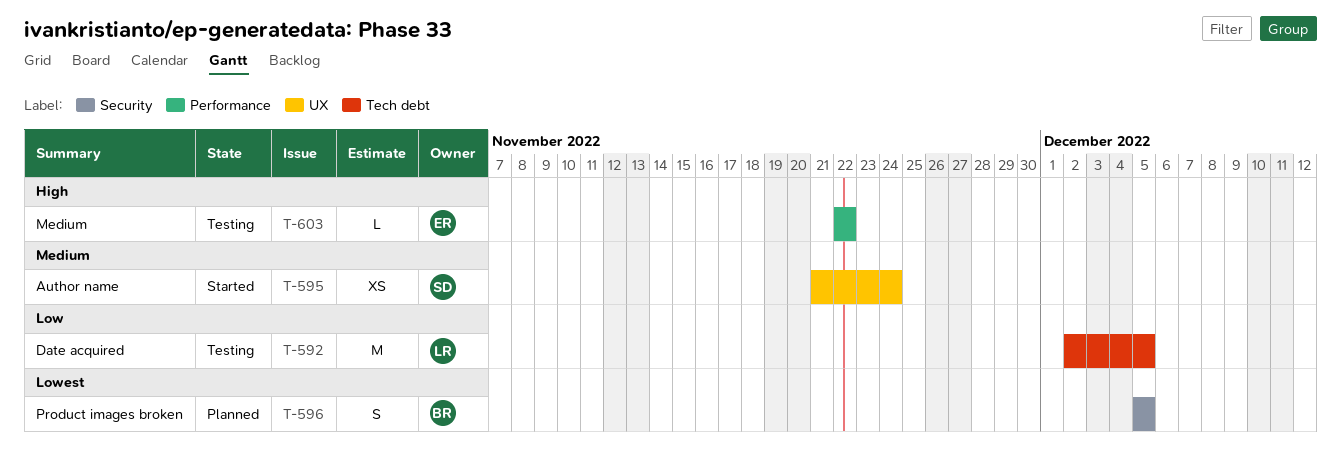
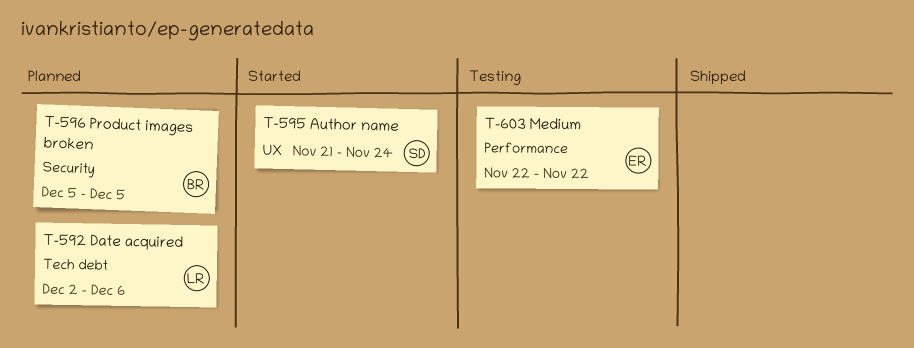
T-592, status: Testing -> Planned
T-592, due: Dec 5 -> Dec 6

